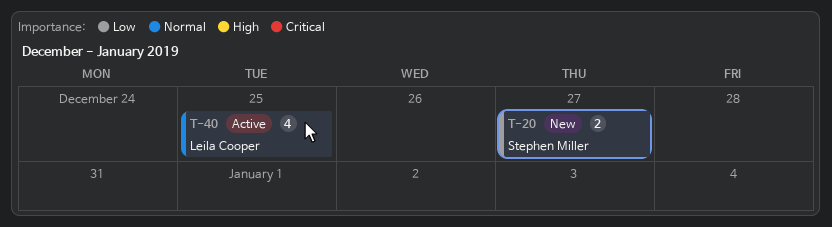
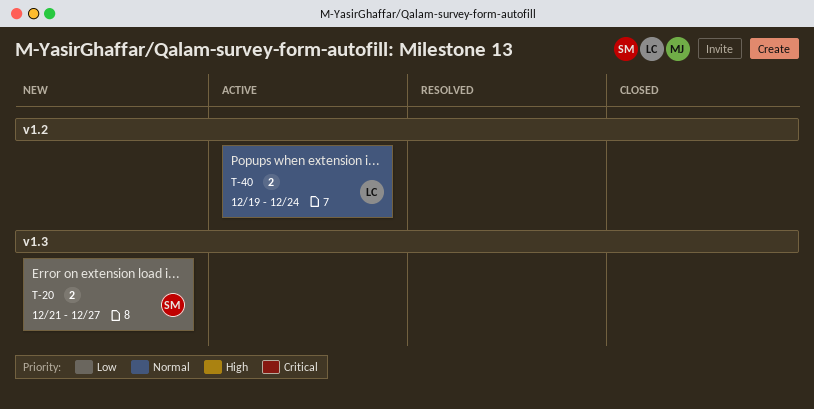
T-40, estimate: 4 -> 2
T-40, due: Dec 25 -> Dec 24

